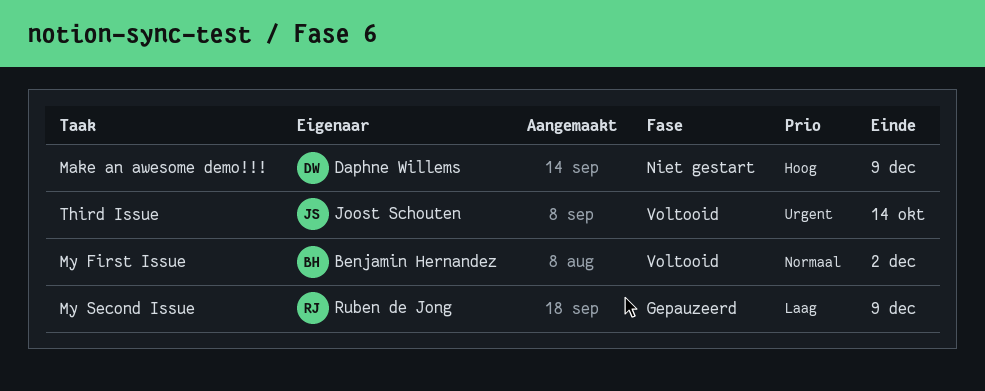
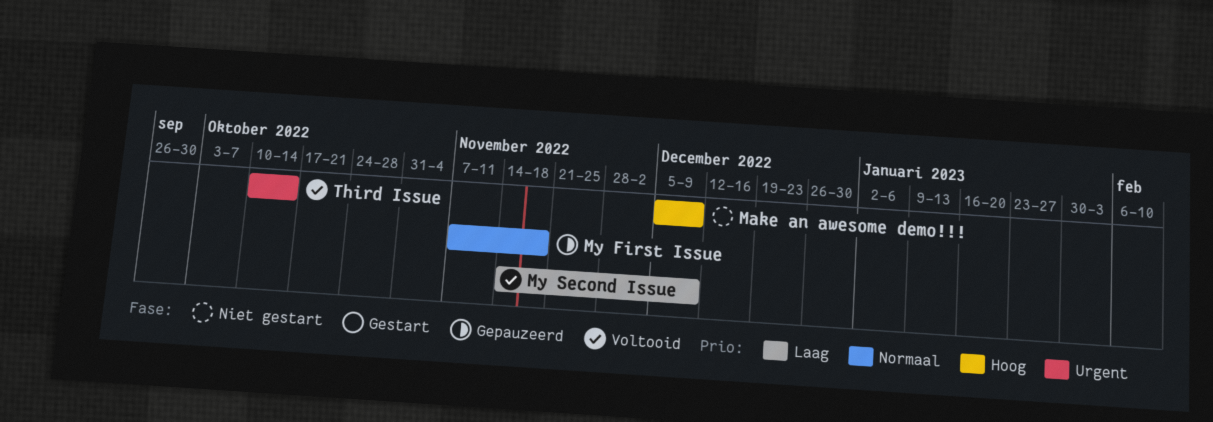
My First Issue, status: Voltooid -> Gepauzeerd
My First Issue, due: Dec 2 -> Nov 18
My Second Issue, status: Gepauzeerd -> Voltooid

